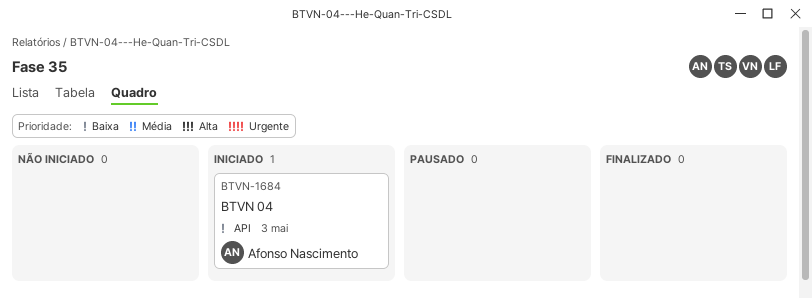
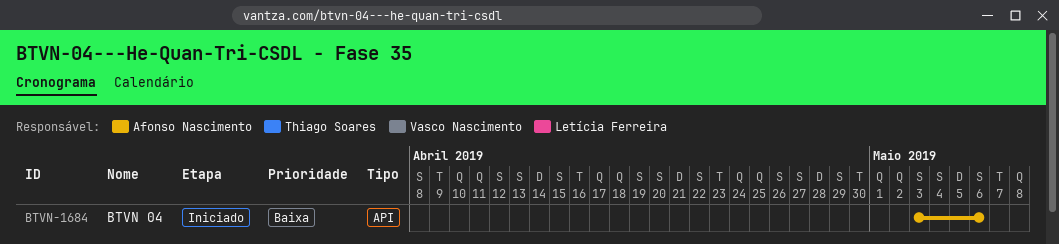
BTVN-1684, due: May 3 -> May 6

